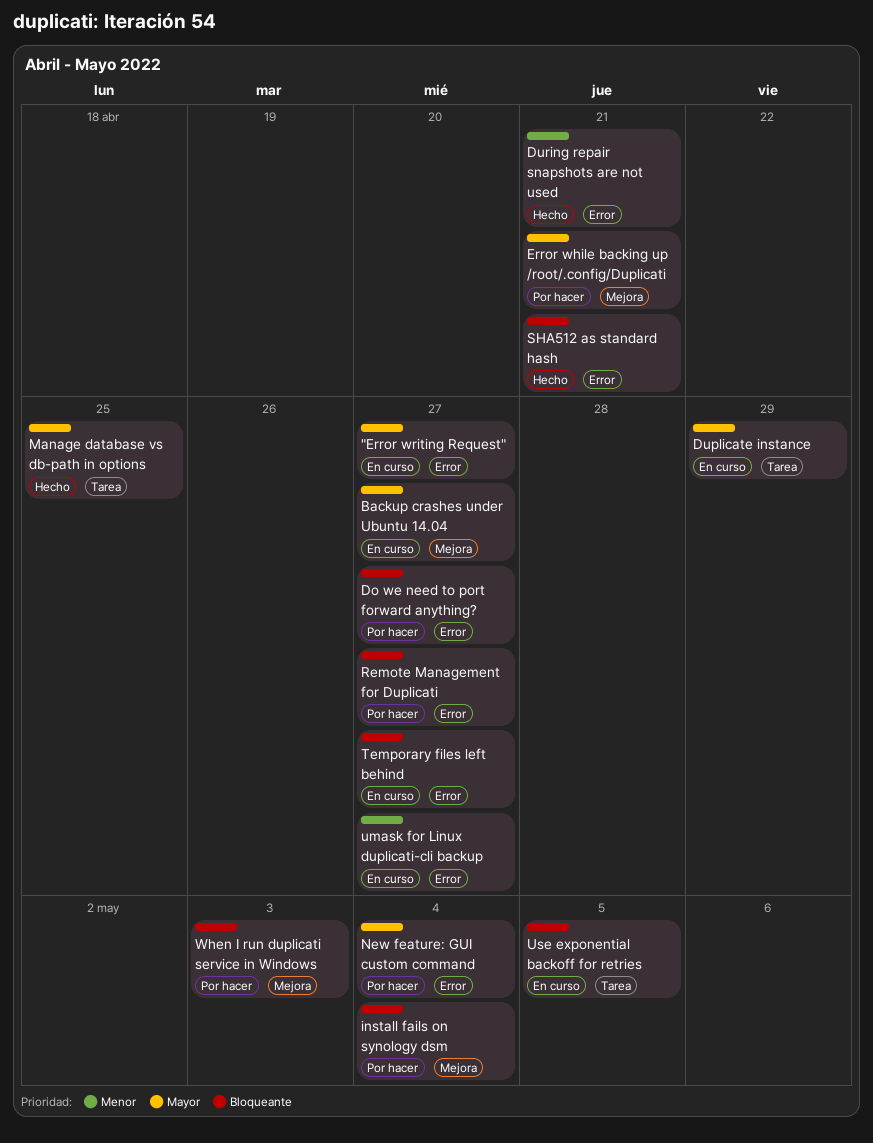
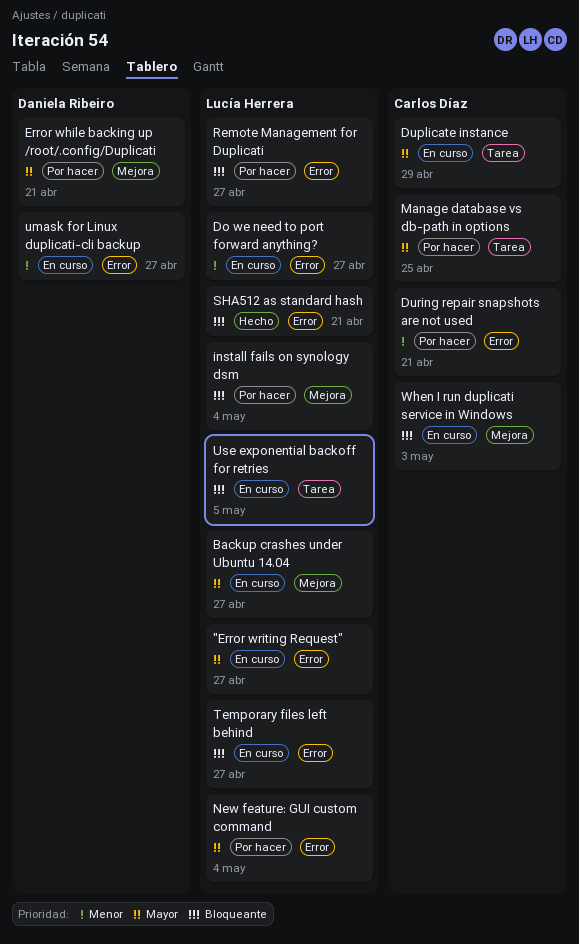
Do we need to port forward anything?, status: Por hacer -> En curso
Do we need to port forward anything?, priority: Bloqueante -> Menor
During repair snapshots are not used, status: Hecho -> Por hacer
Manage database vs db-path in options, status: Hecho -> Por hacer
When I run duplicati service in Windows, status: Por hacer -> En curso

